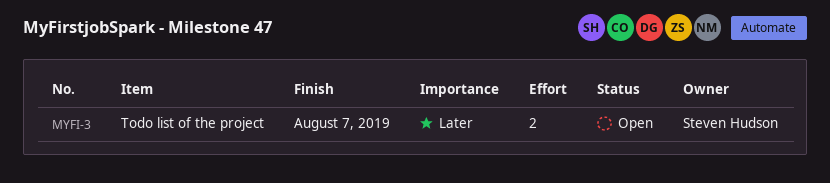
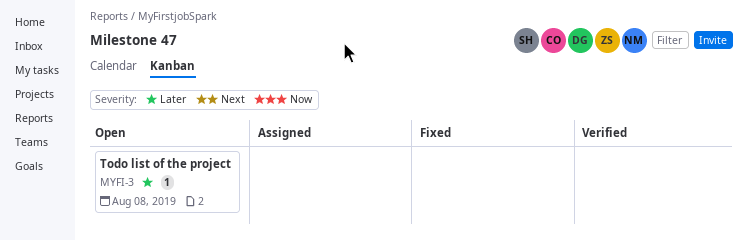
MYFI-3, estimate: 2 -> 1
MYFI-3, due: Aug 7 -> Aug 8

